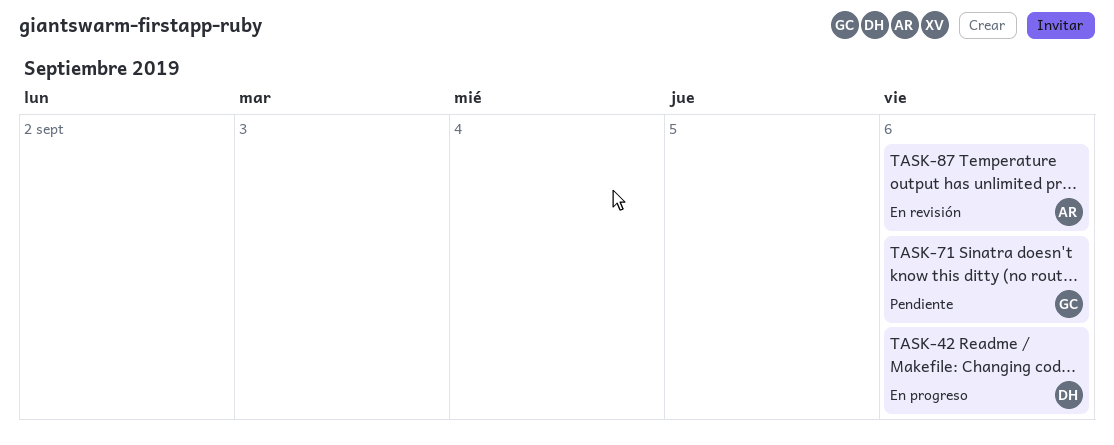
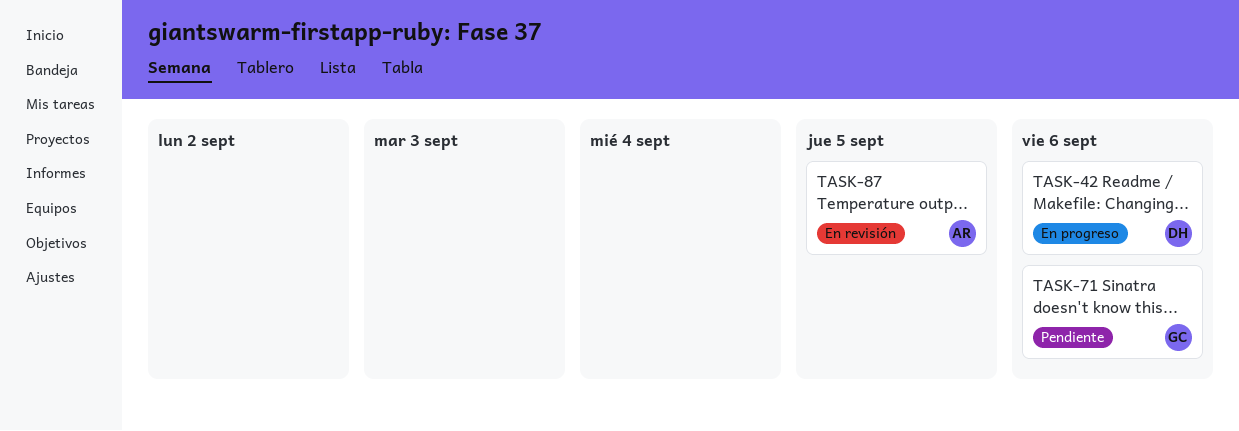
TASK-87, due: Sep 6 -> Sep 5

